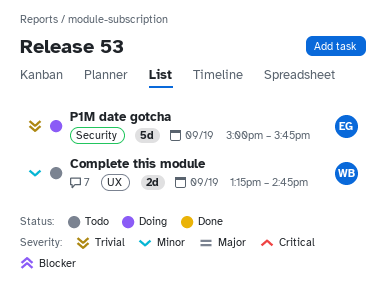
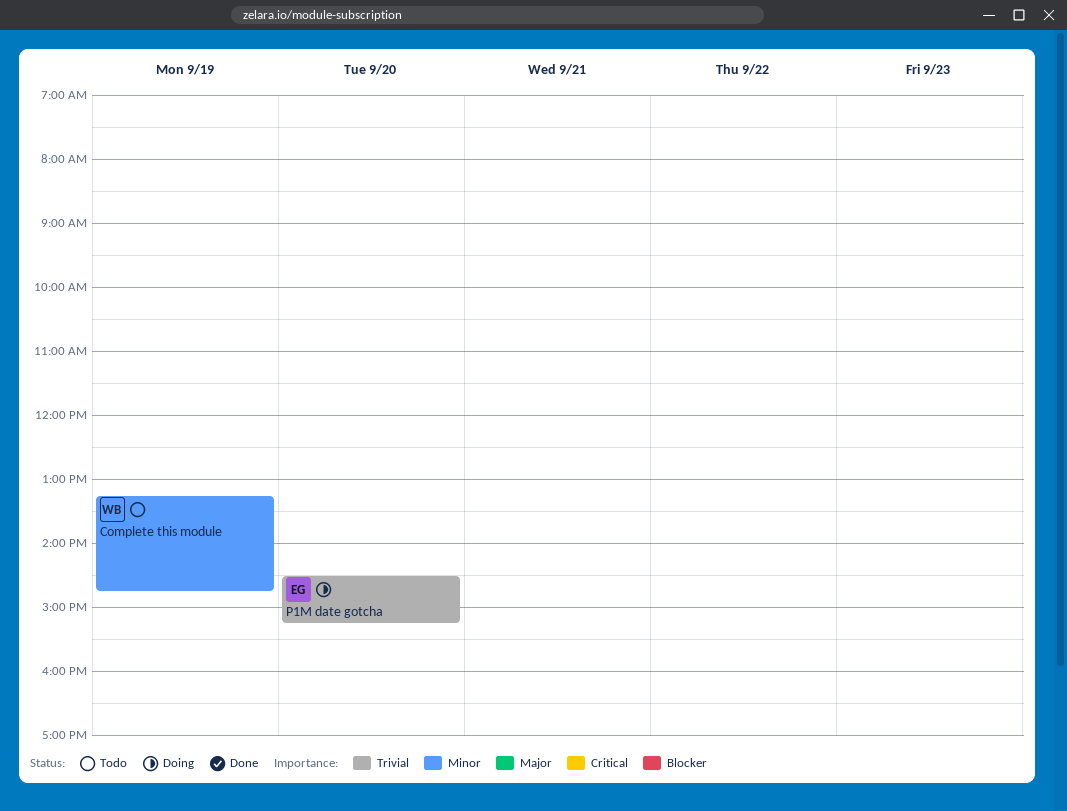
P1M date gotcha, day: Sep 19 -> Sep 20
P1M date gotcha, begins: 15:00 -> 14:30
P1M date gotcha, ends: 15:45 -> 15:15

